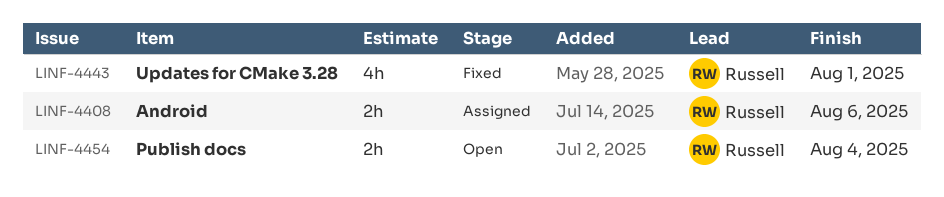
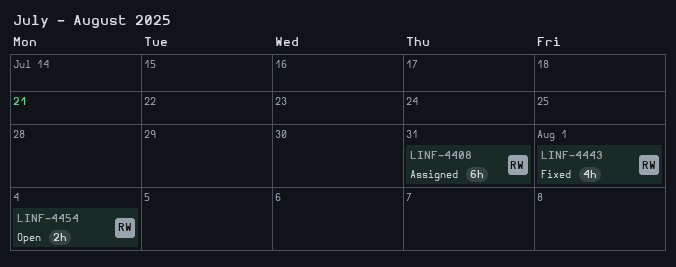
LINF-4408, estimate: 2h -> 6h
LINF-4408, due: Aug 6 -> Jul 31

